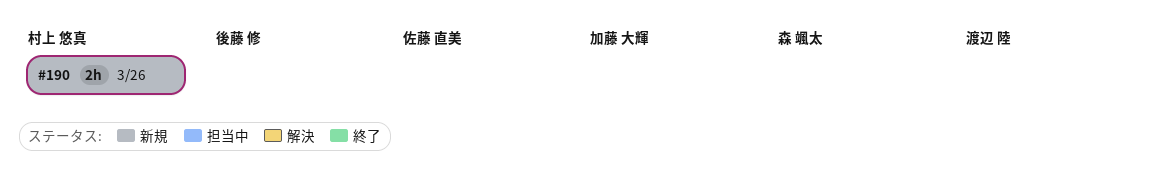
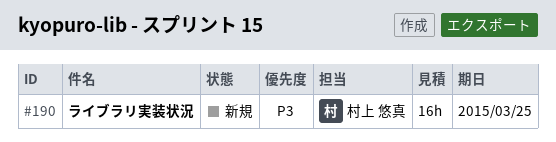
#190, estimate: 2h -> 16h
#190, due: Mar 26 -> Mar 25

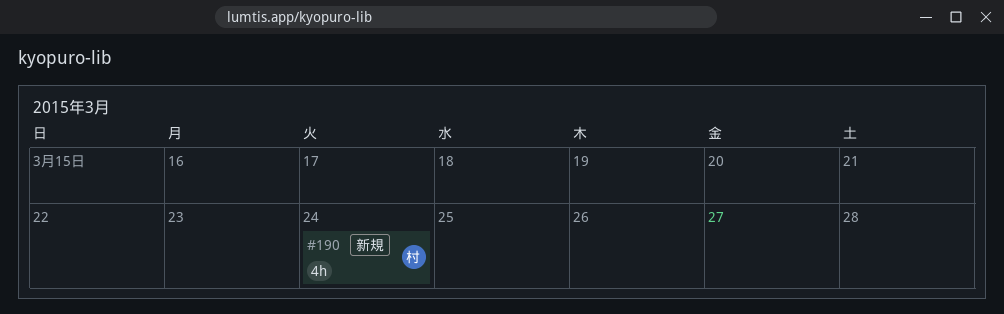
#190, estimate: 16h -> 4h
#190, due: Mar 25 -> Mar 24

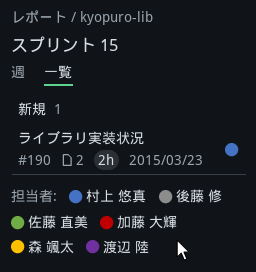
#190, estimate: 4h -> 2h
#190, due: Mar 24 -> Mar 23

